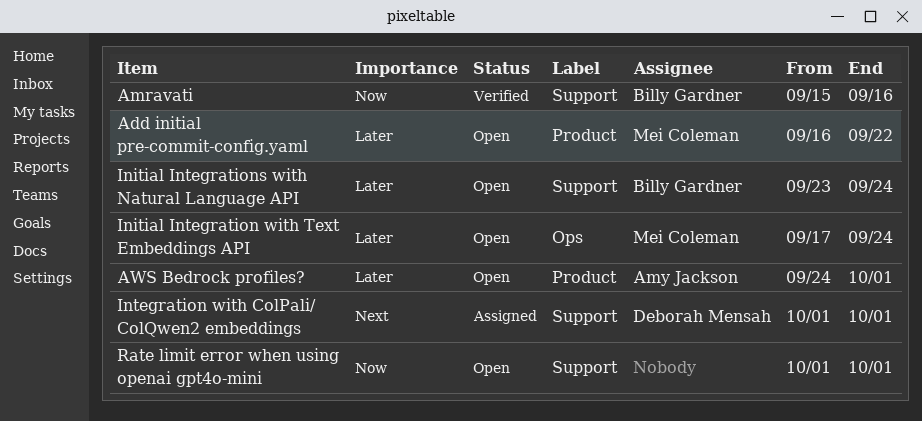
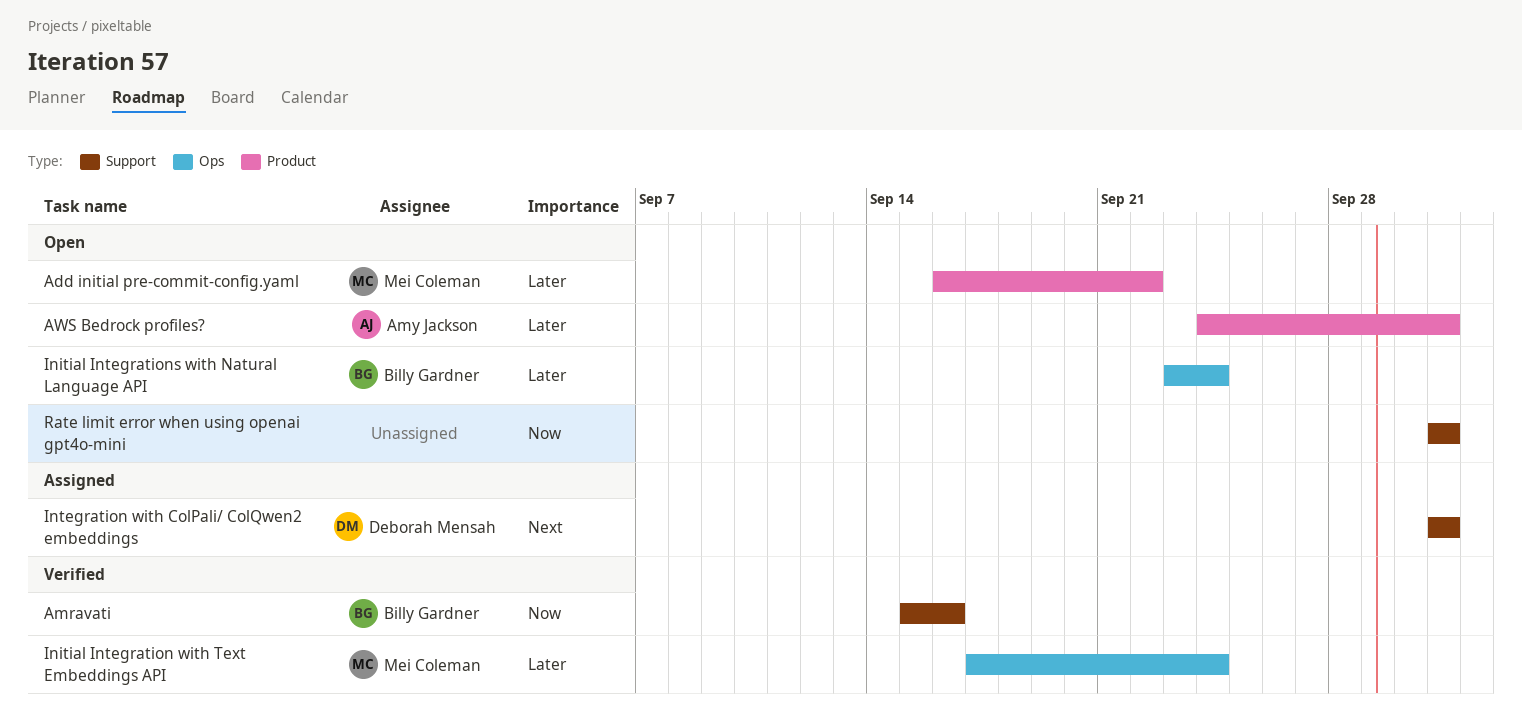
Initial Integration with Text Embeddings API, status: Open -> Verified
Initial Integrations with Natural Language API, label: Support -> Ops

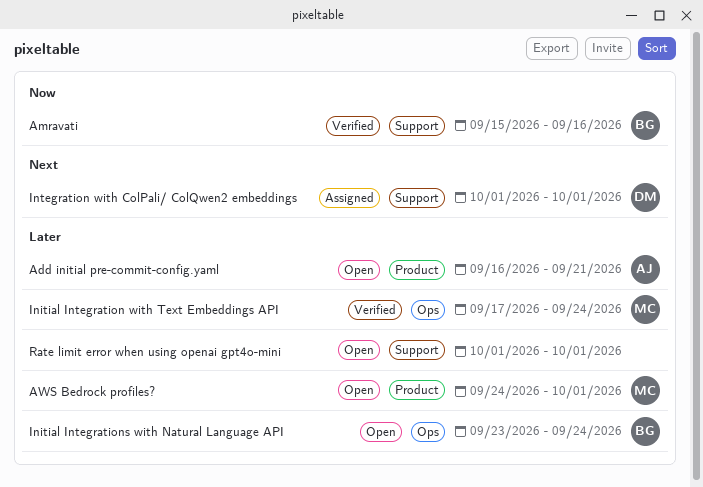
Add initial pre-commit-config.yaml, owner: Mei Coleman -> Amy Jackson
Add initial pre-commit-config.yaml, due: Sep 22 -> Sep 21
AWS Bedrock profiles?, owner: Amy Jackson -> Mei Coleman
Rate limit error when using openai gpt4o-mini, priority: Now -> Later

